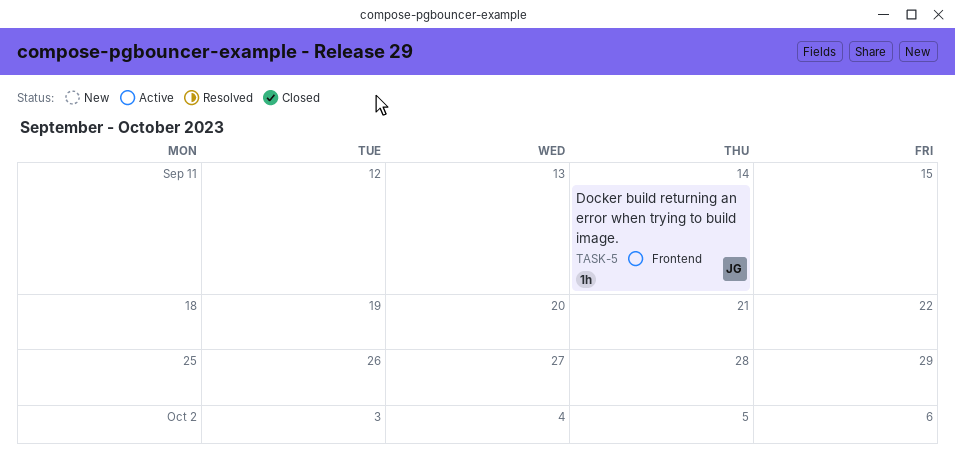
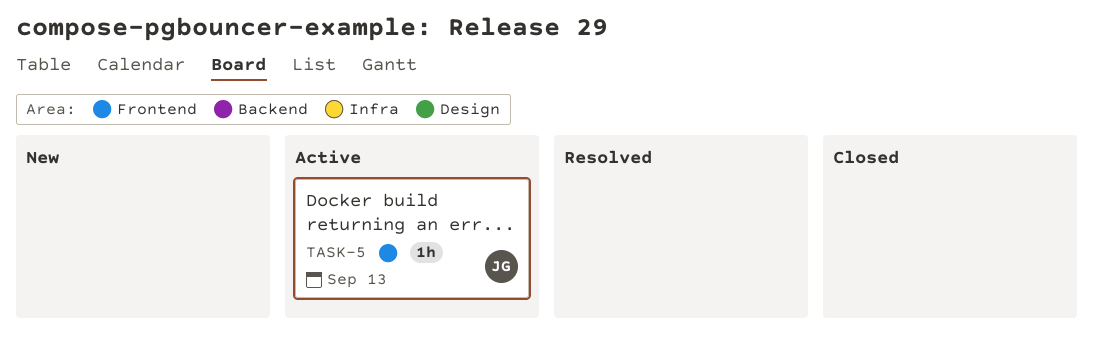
TASK-5, due: Sep 14 -> Sep 13

